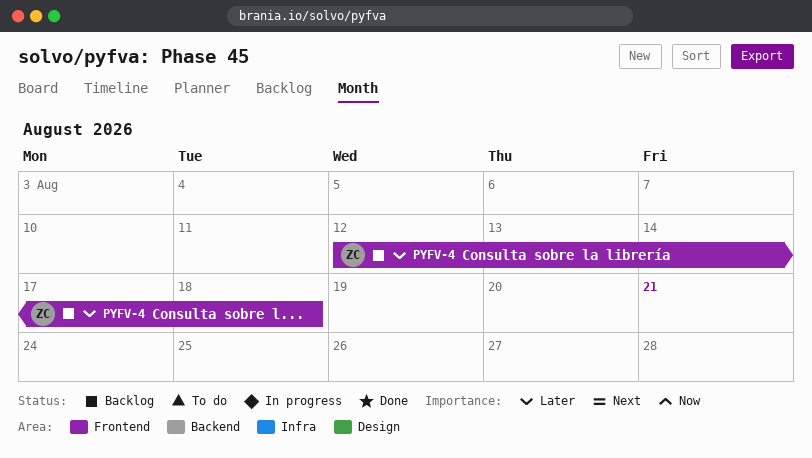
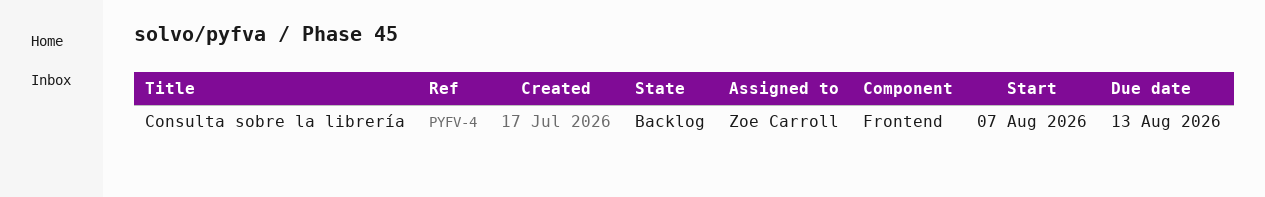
PYFV-4, start: Aug 12 -> Aug 7
PYFV-4, due: Aug 18 -> Aug 13

